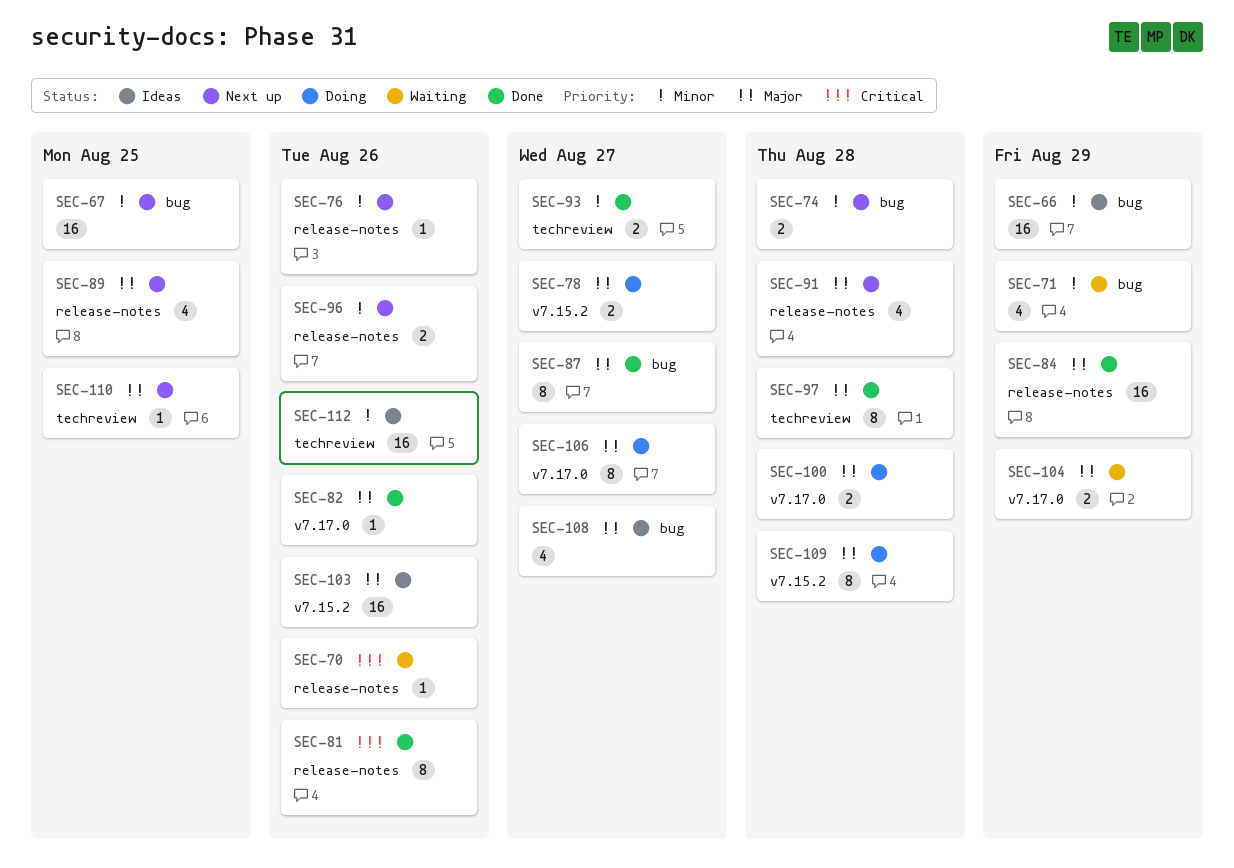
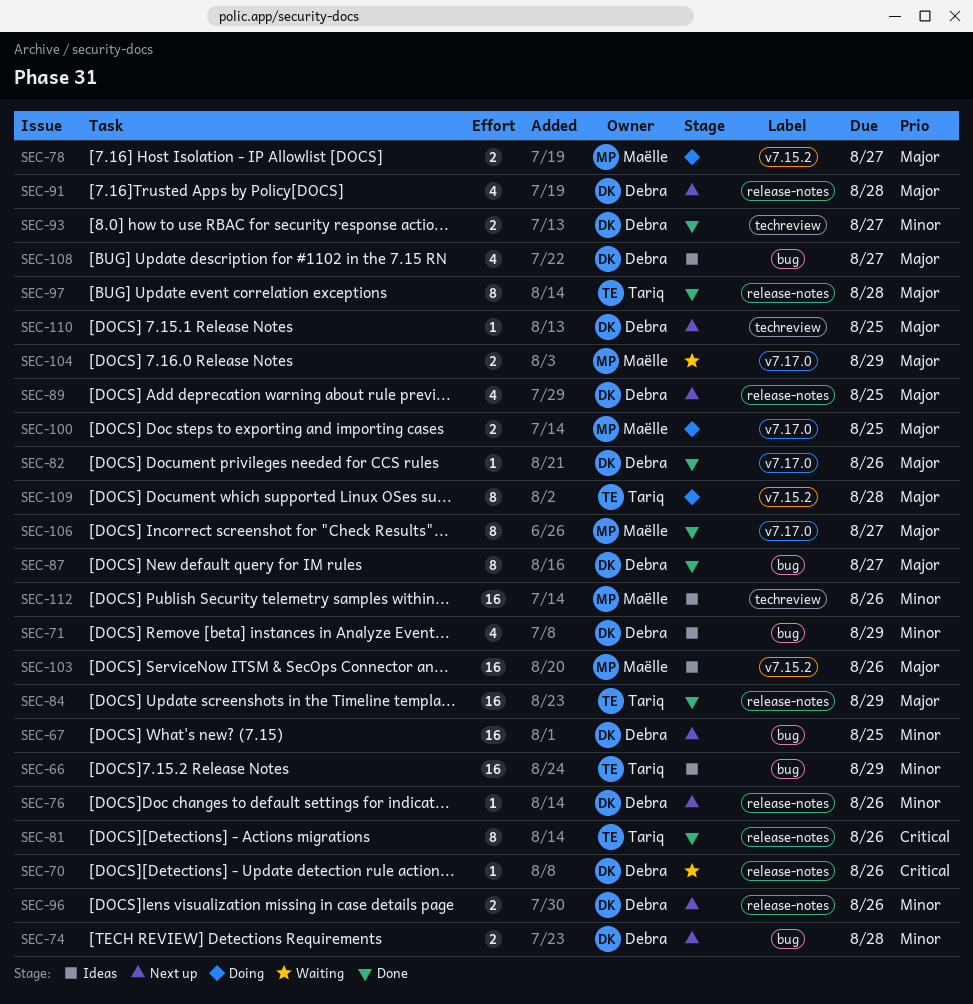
SEC-71, status: Waiting -> Ideas
SEC-97, label: techreview -> release-notes
SEC-100, due: Aug 28 -> Aug 25
SEC-106, status: Doing -> Done

